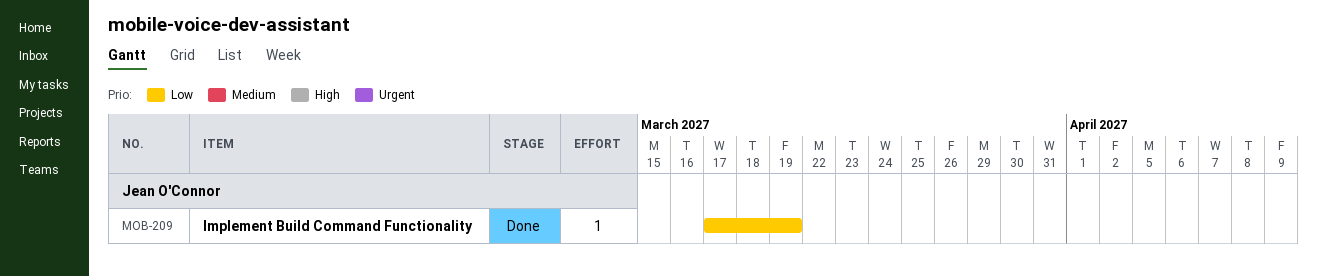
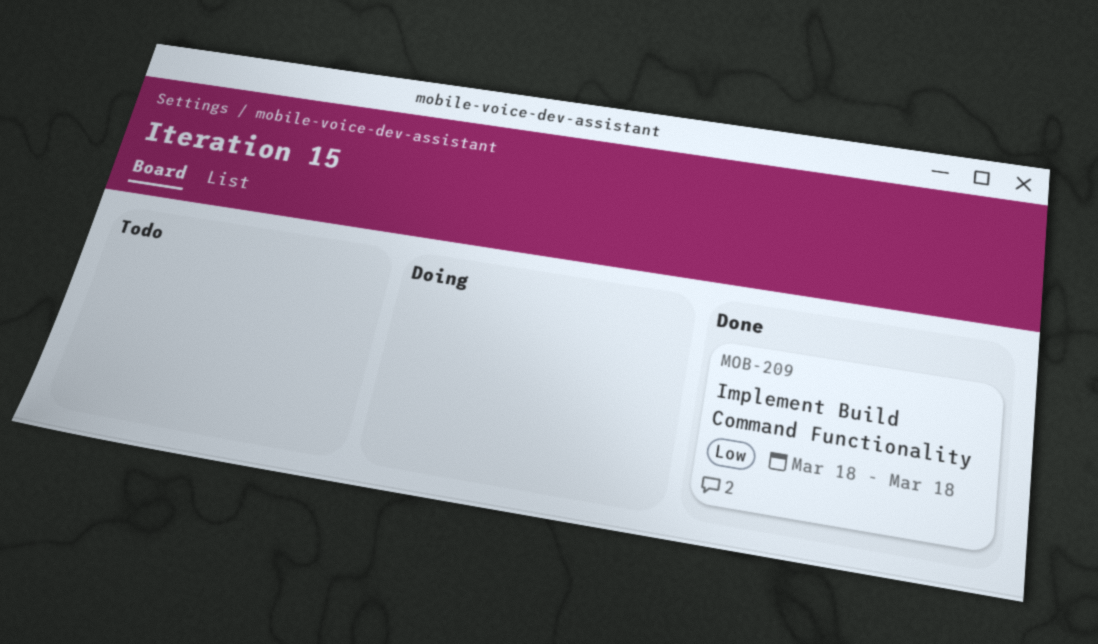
MOB-209, start: Mar 17 -> Mar 18
MOB-209, due: Mar 19 -> Mar 18

